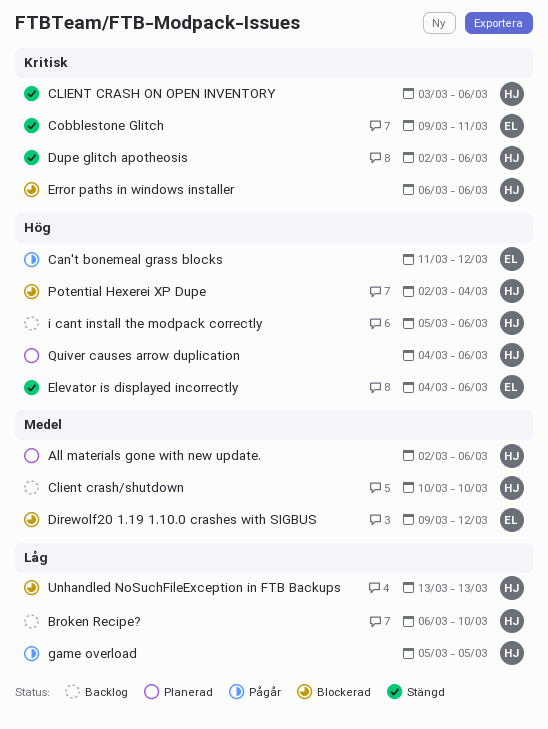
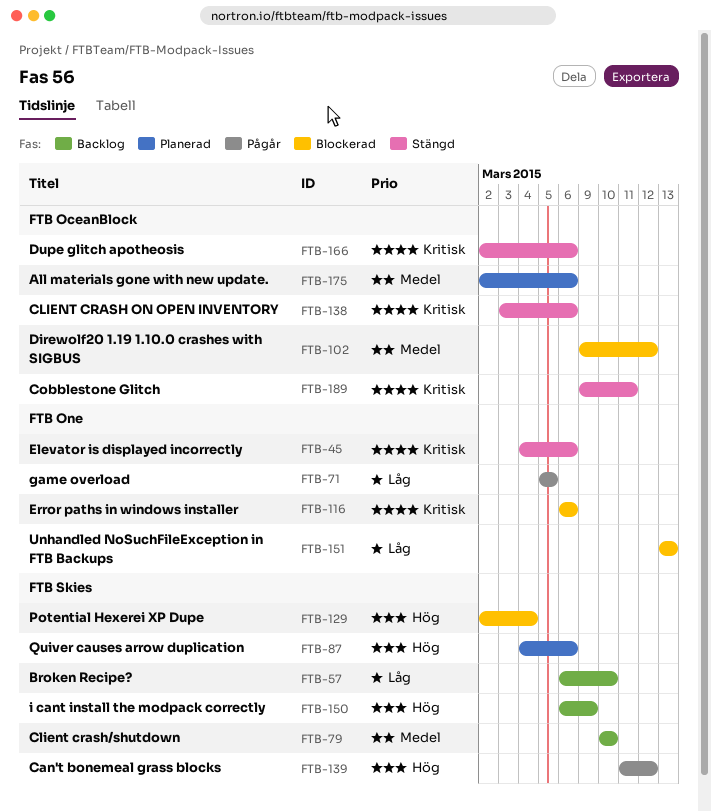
Elevator is displayed incorrectly, priority: Hög -> Kritisk
i cant install the modpack correctly, start: Mar 5 -> Mar 6
i cant install the modpack correctly, due: Mar 6 -> Mar 9

